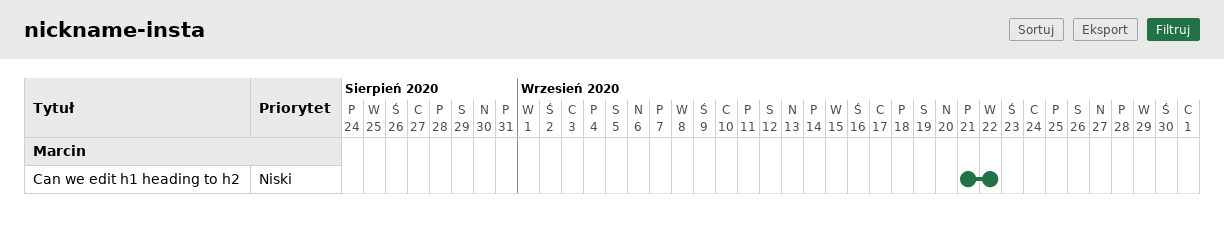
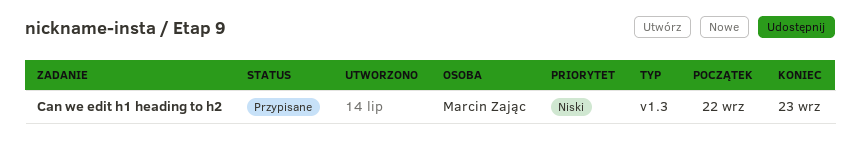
Can we edit h1 heading to h2, start: Sep 21 -> Sep 22
Can we edit h1 heading to h2, due: Sep 22 -> Sep 23

